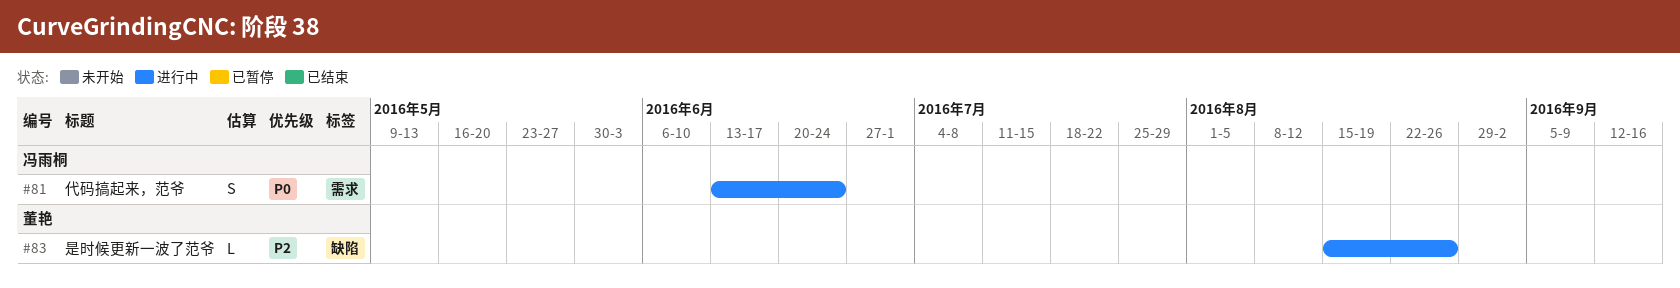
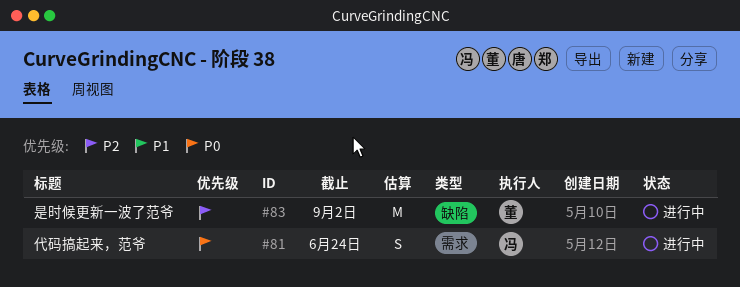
#83, estimate: L -> M
#83, due: Aug 26 -> Sep 2

